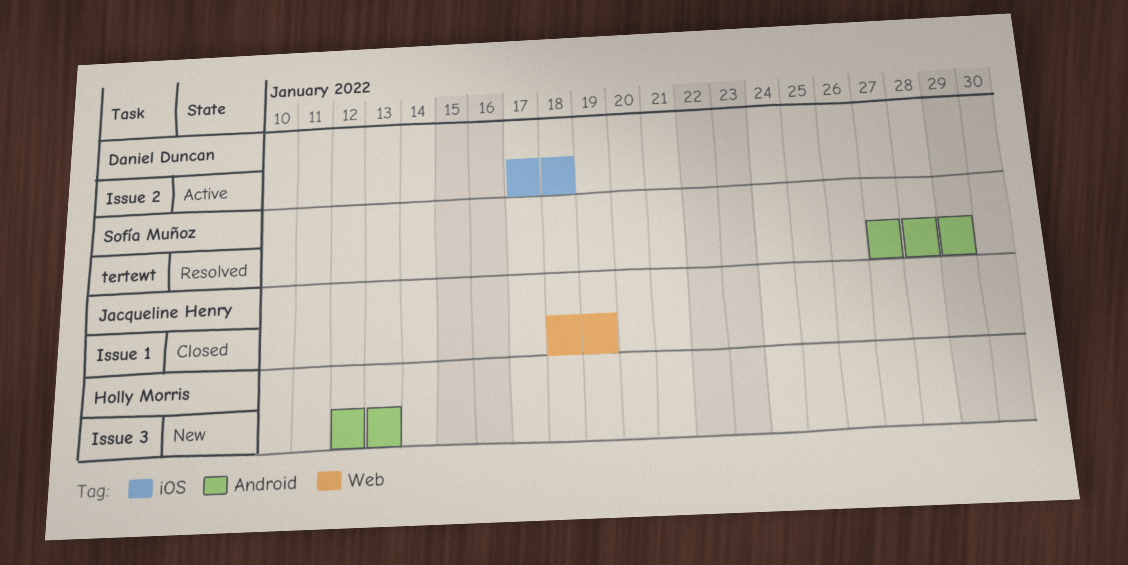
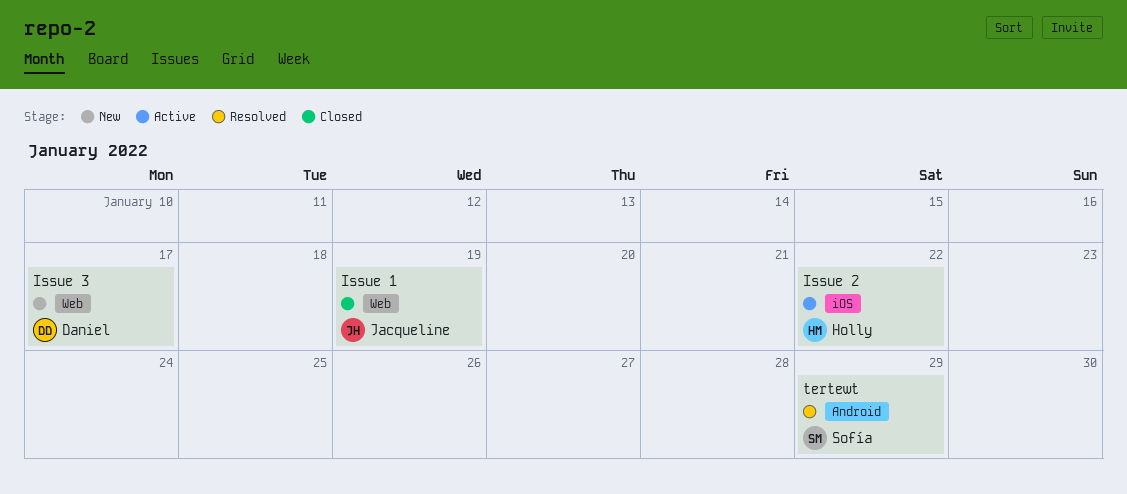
Issue 2, owner: Daniel Duncan -> Holly Morris
Issue 2, due: Jan 18 -> Jan 22
Issue 3, owner: Holly Morris -> Daniel Duncan
Issue 3, label: Android -> Web
Issue 3, due: Jan 13 -> Jan 17

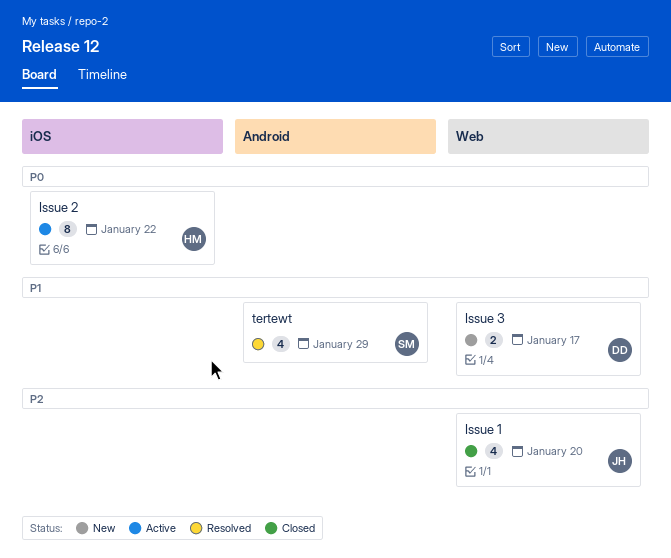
Issue 1, due: Jan 19 -> Jan 20

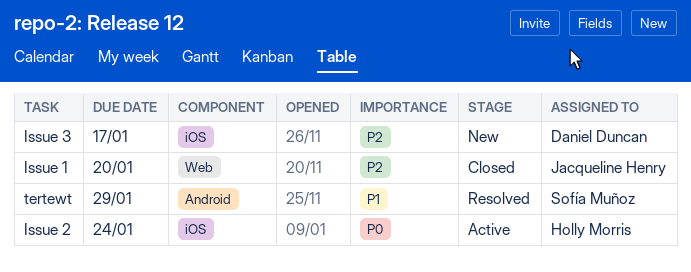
Issue 2, due: Jan 22 -> Jan 24
Issue 3, priority: P1 -> P2
Issue 3, label: Web -> iOS

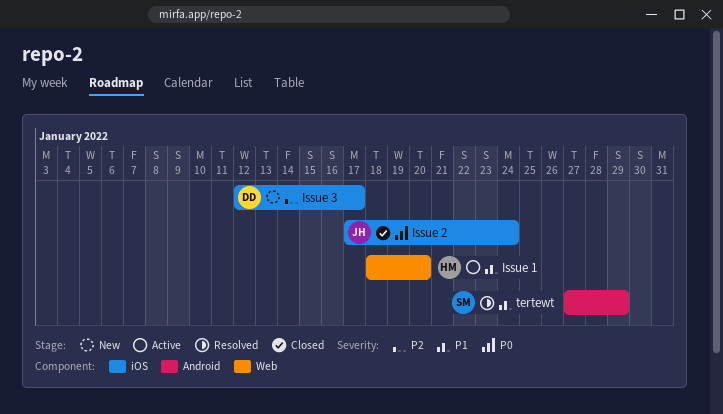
Issue 1, status: Closed -> Active
Issue 1, owner: Jacqueline Henry -> Holly Morris
Issue 1, priority: P2 -> P1
Issue 2, status: Active -> Closed
Issue 2, owner: Holly Morris -> Jacqueline Henry

